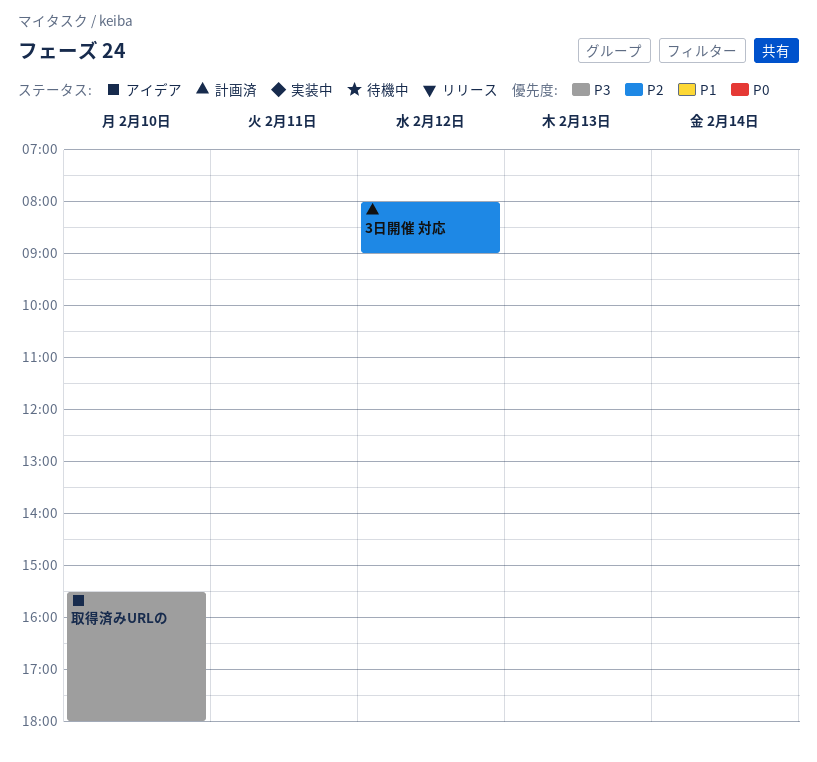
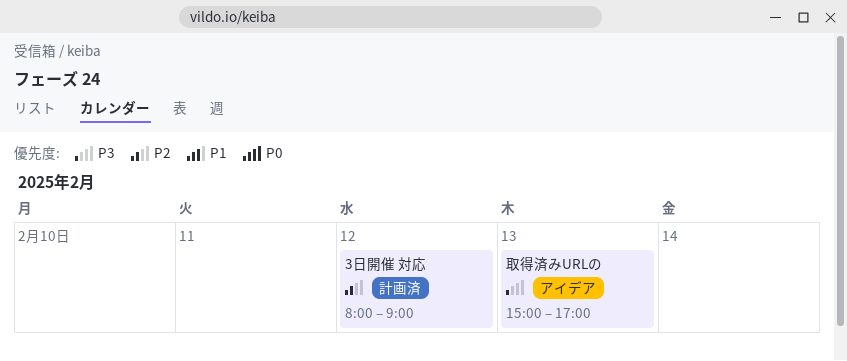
取得済みURLの, day: Feb 10 -> Feb 13
取得済みURLの, begins: 15:30 -> 15:00
取得済みURLの, ends: 18:00 -> 17:00

